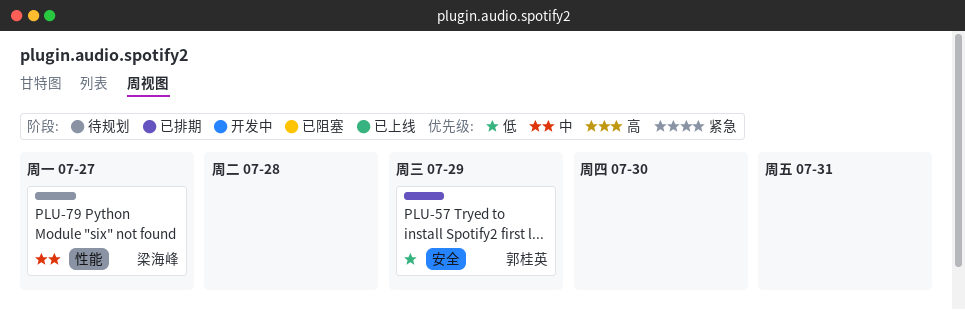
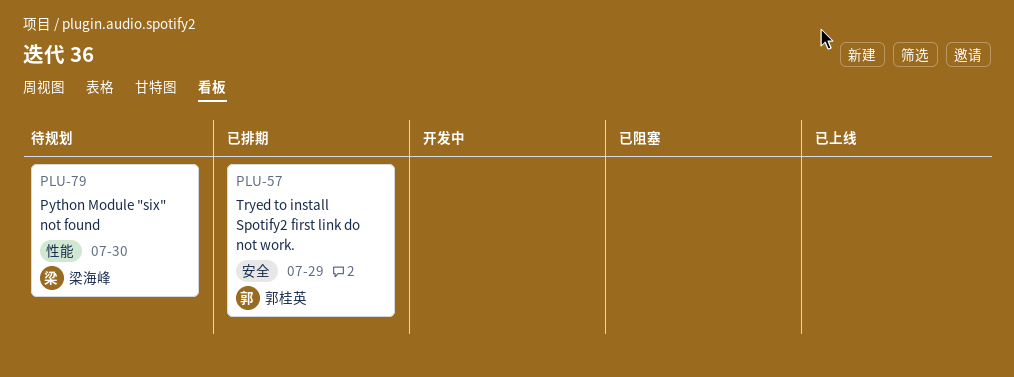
PLU-79, due: Jul 27 -> Jul 30

